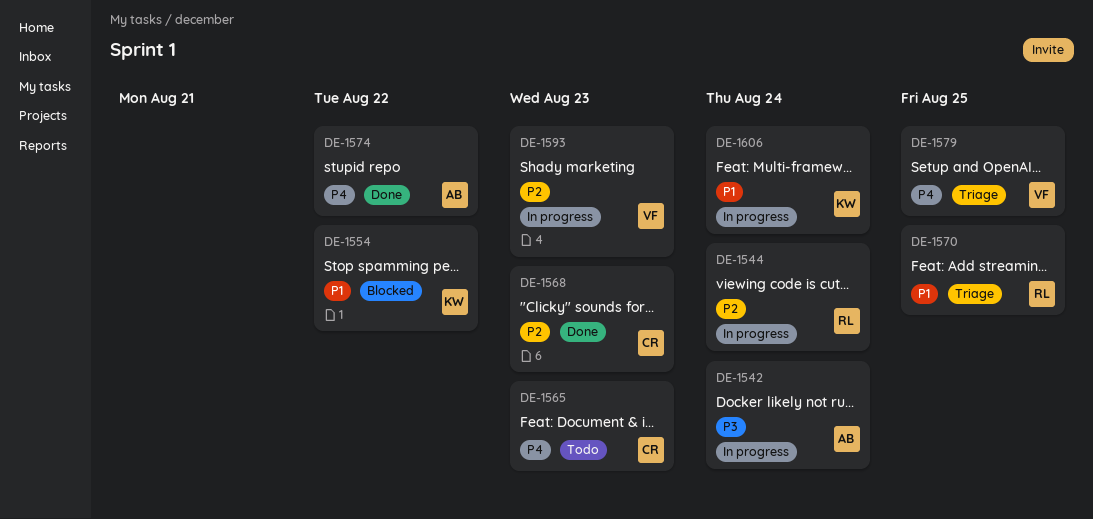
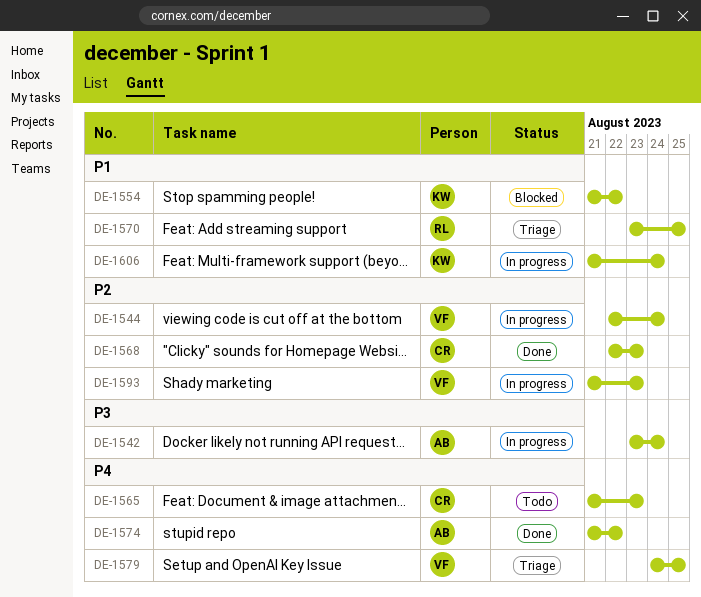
DE-1544, owner: RL -> VF

